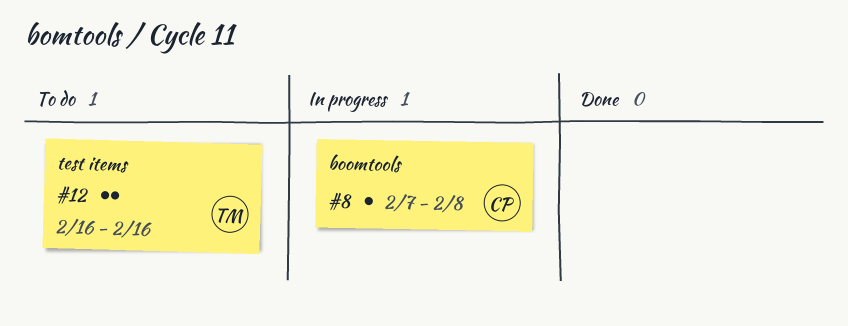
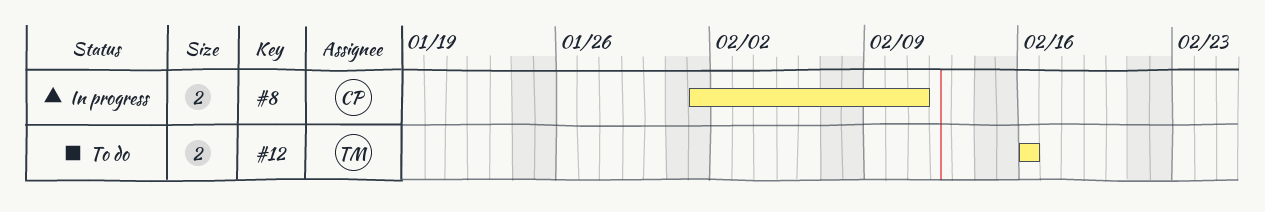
#8, estimate: 1 -> 2
#8, start: Feb 7 -> Feb 1
#8, due: Feb 8 -> Feb 11

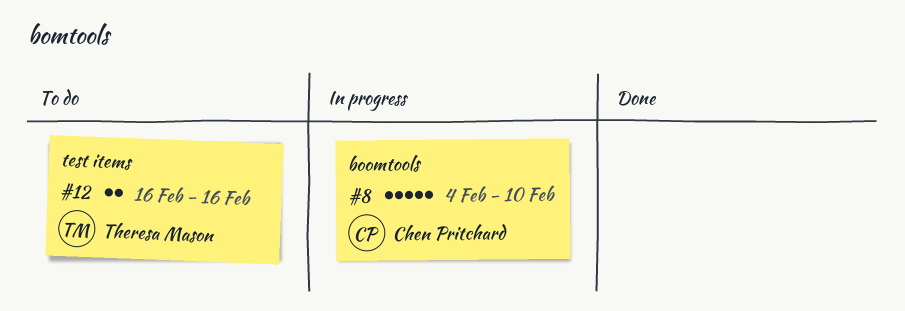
#8, estimate: 2 -> 5
#8, start: Feb 1 -> Feb 4
#8, due: Feb 11 -> Feb 10

